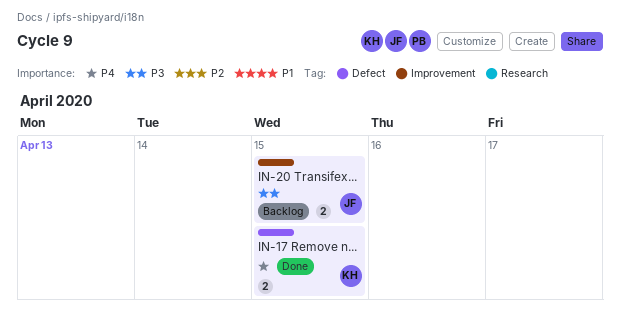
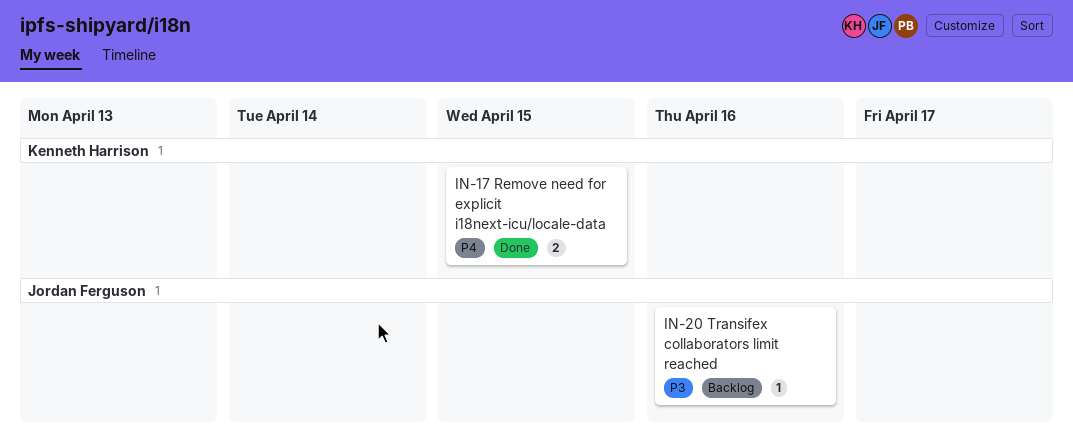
IN-20, estimate: 2 -> 1
IN-20, due: Apr 15 -> Apr 16

